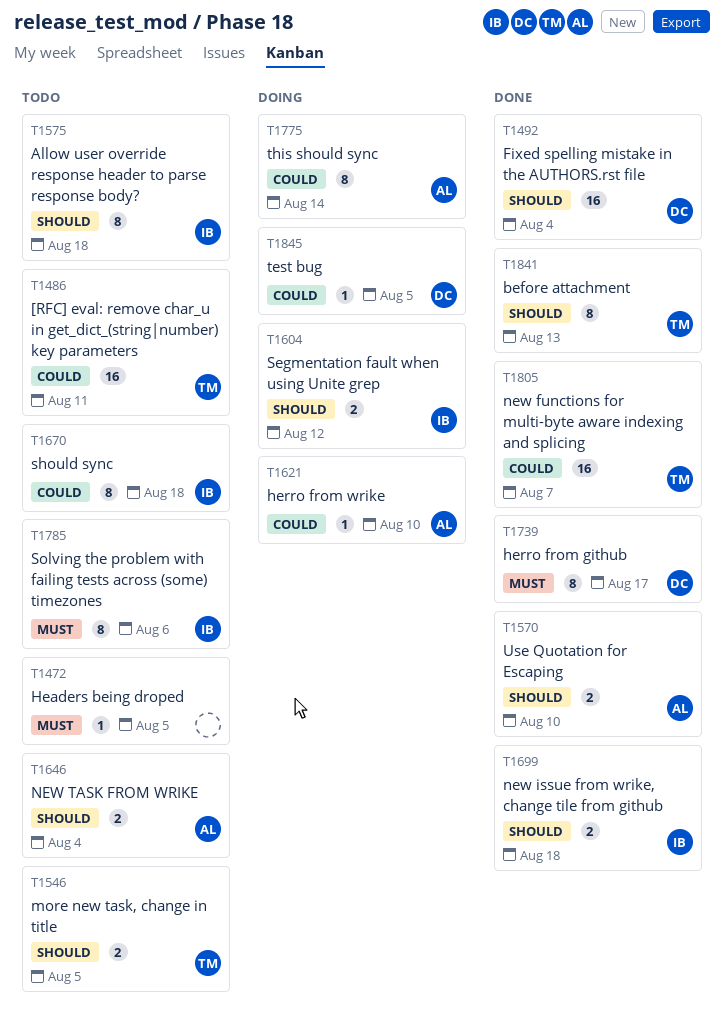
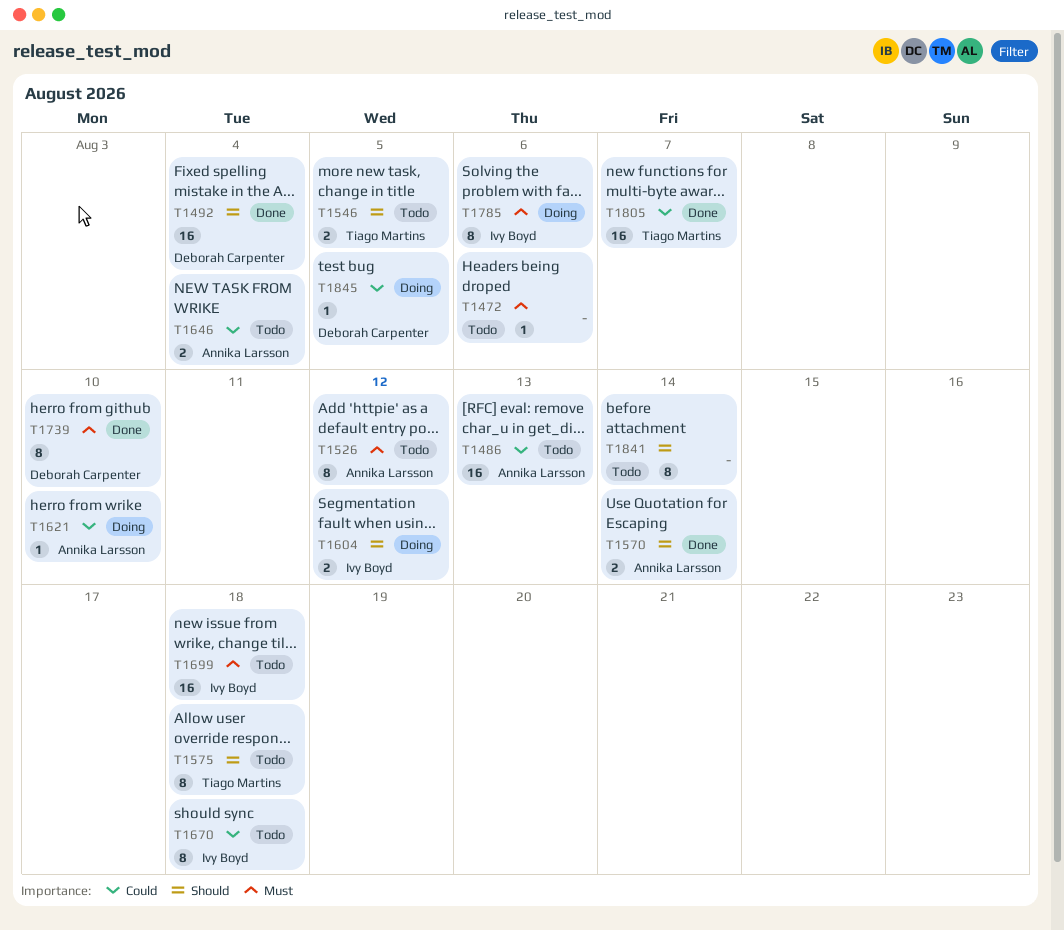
T1472, due: Aug 5 -> Aug 6
T1486, owner: Tiago Martins -> Annika Larsson
T1486, due: Aug 11 -> Aug 13
T1526: none -> present
T1570, due: Aug 10 -> Aug 14
T1575, owner: Ivy Boyd -> Tiago Martins
T1646, priority: Should -> Could
T1699, status: Done -> Todo
T1699, priority: Should -> Must
T1699, estimate: 2 -> 16
T1739, due: Aug 17 -> Aug 10
T1775: present -> none
T1785, status: Todo -> Doing
T1841, status: Done -> Todo
T1841, owner: Tiago Martins -> none
T1841, due: Aug 13 -> Aug 14

